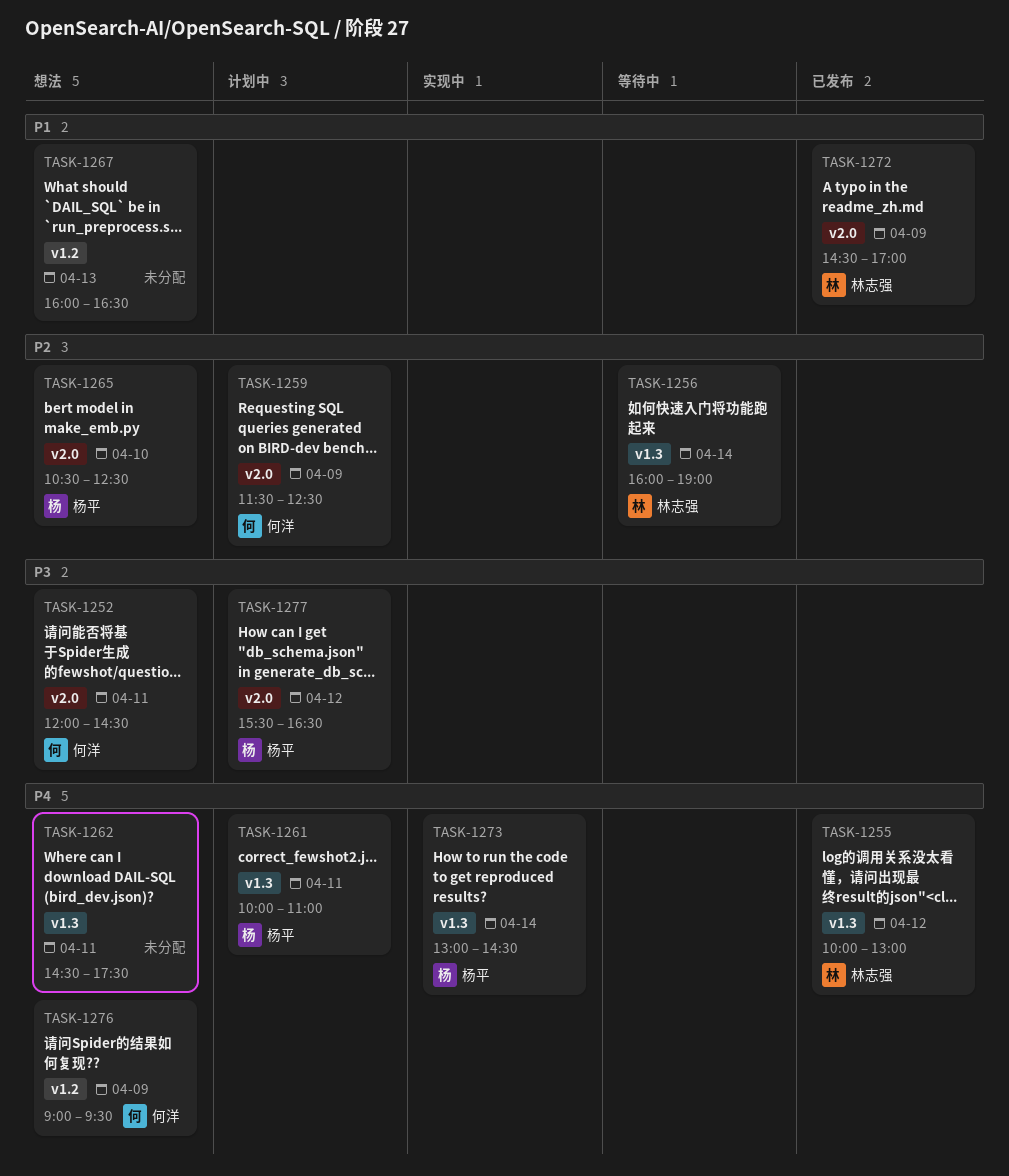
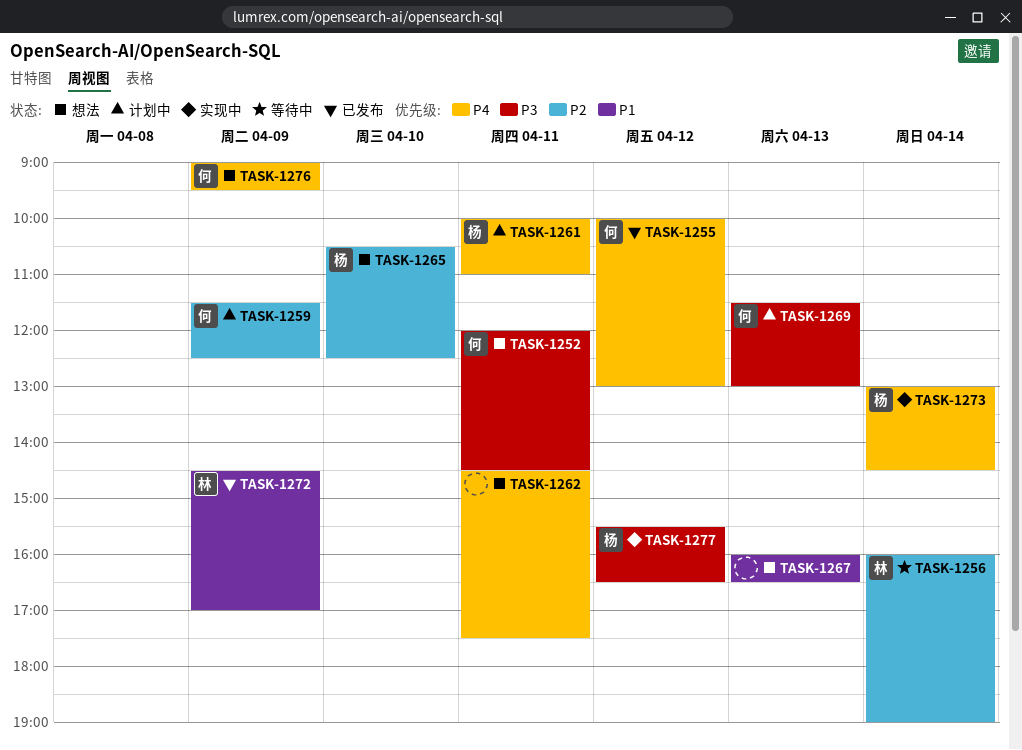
TASK-1255, owner: 林志强 -> 何洋
TASK-1269: none -> present
TASK-1277, status: 计划中 -> 实现中

